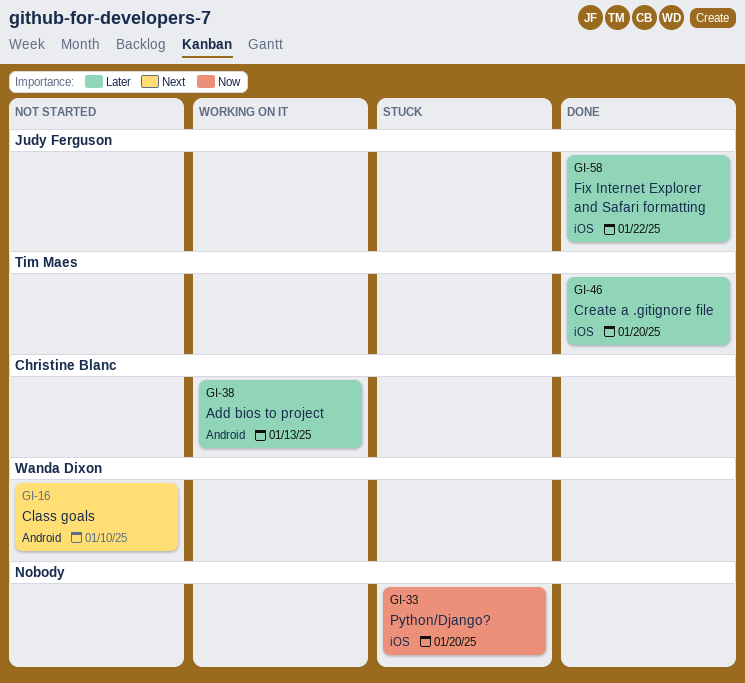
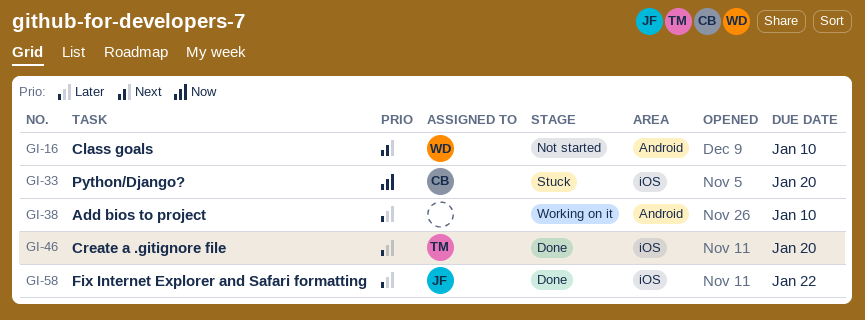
GI-33, owner: none -> Christine Blanc
GI-38, owner: Christine Blanc -> none
GI-38, due: Jan 13 -> Jan 10

